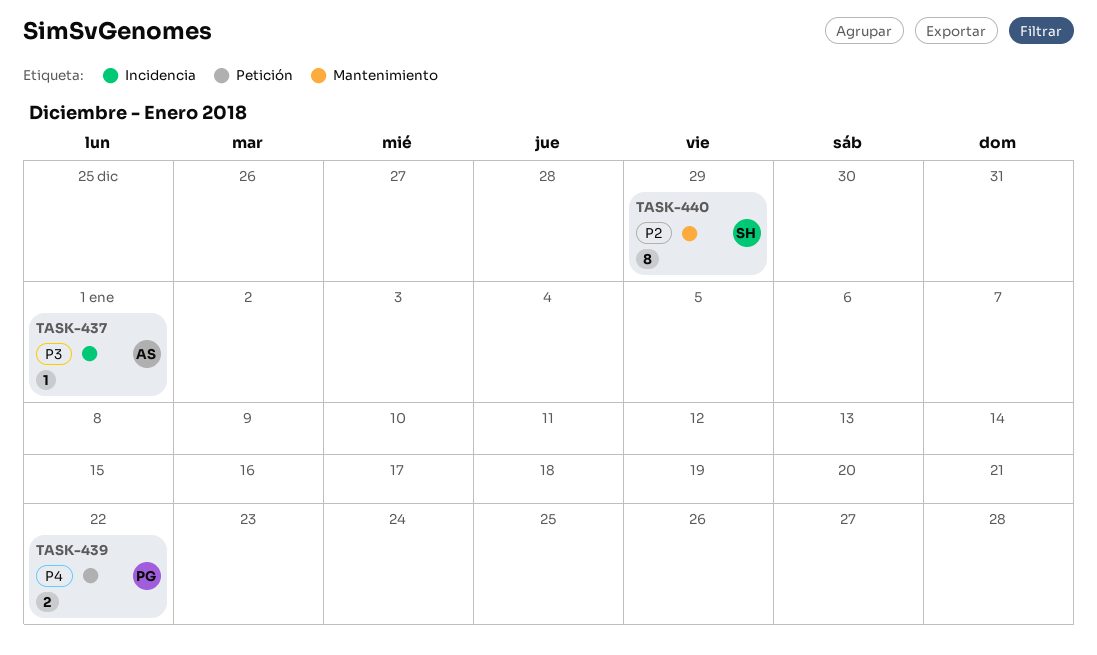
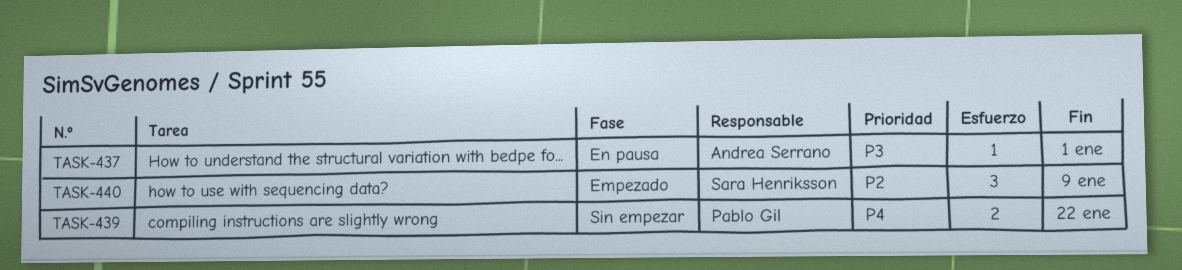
TASK-440, estimate: 8 -> 3
TASK-440, due: Dec 29 -> Jan 9

